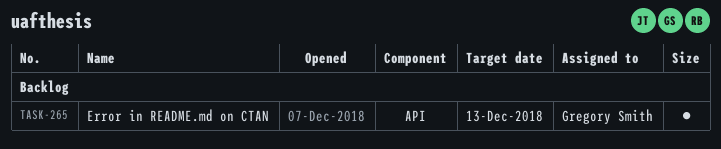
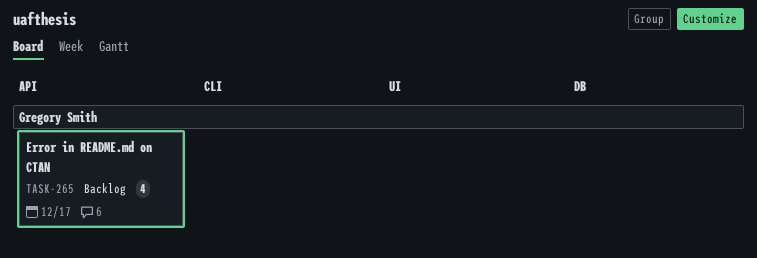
TASK-265, estimate: 1 -> 4
TASK-265, due: Dec 13 -> Dec 17

